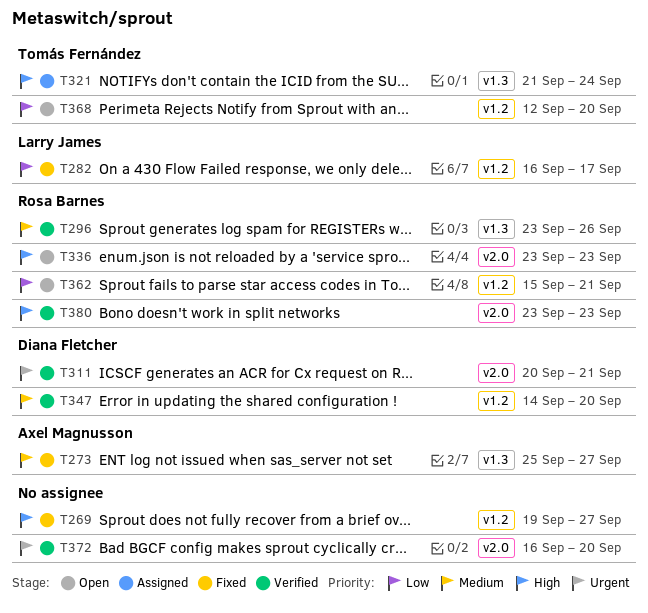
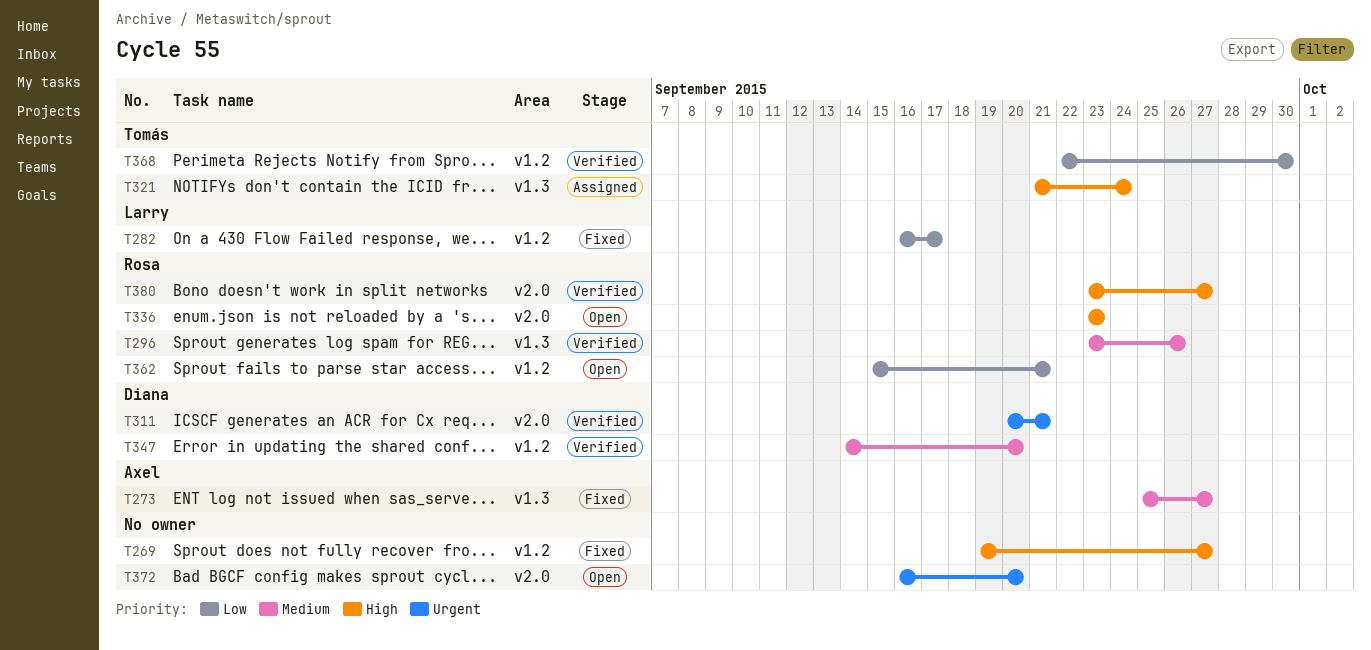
T368, status: Open -> Verified
T368, start: Sep 12 -> Sep 22
T368, due: Sep 20 -> Sep 30
T372, status: Verified -> Open
T380, due: Sep 23 -> Sep 27

